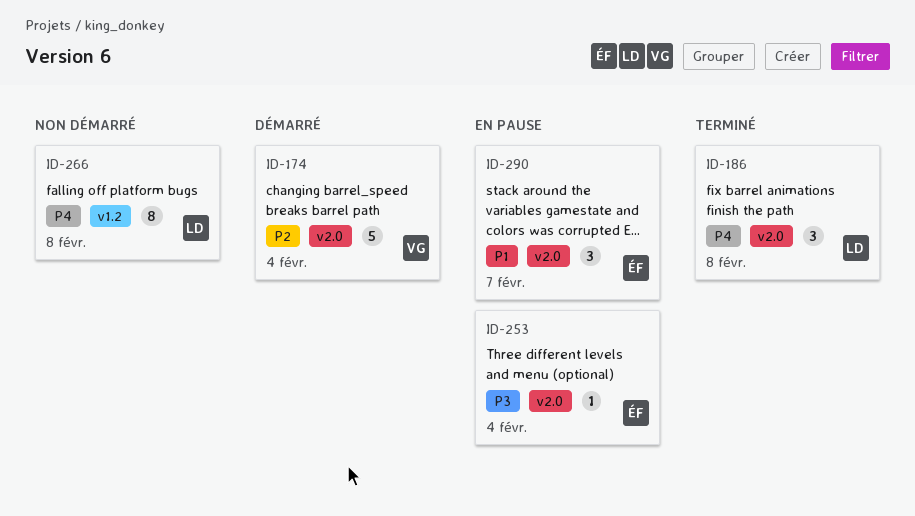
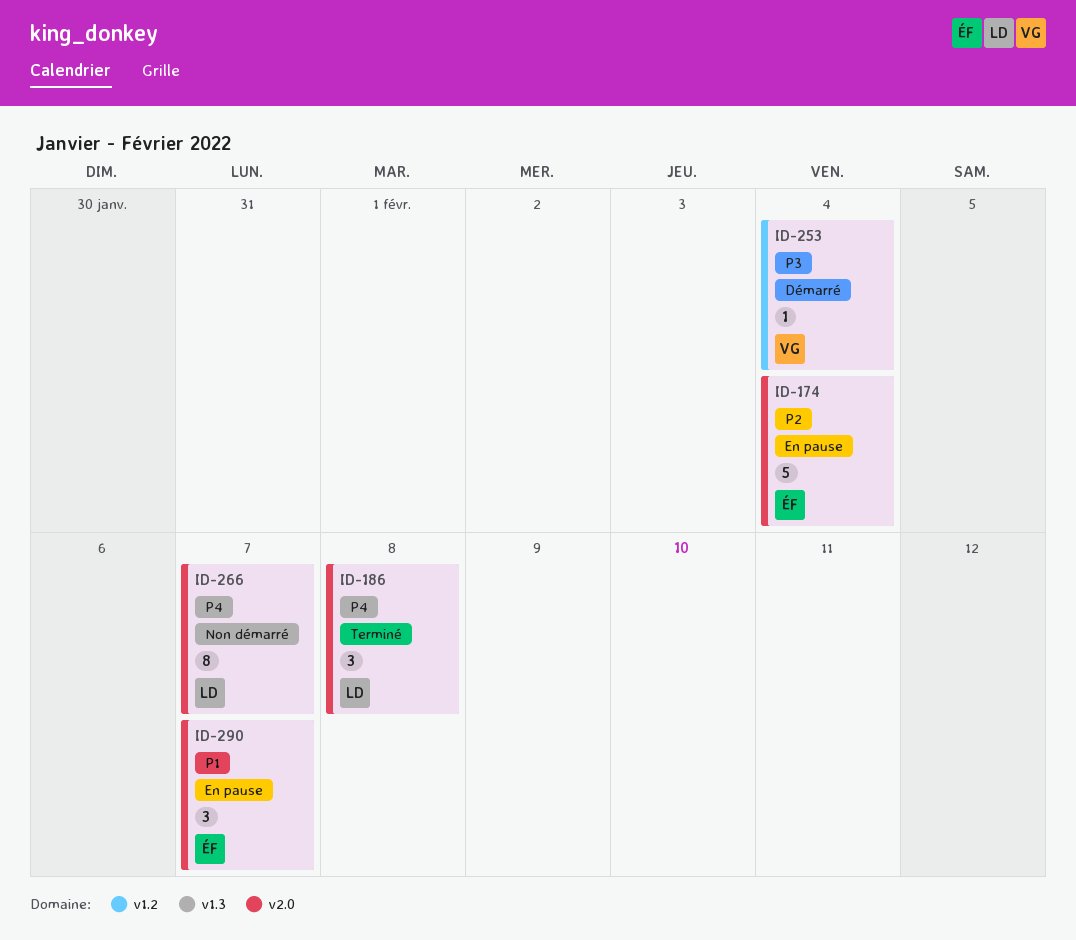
ID-174, status: Démarré -> En pause
ID-174, owner: VG -> ÉF
ID-253, status: En pause -> Démarré
ID-253, owner: ÉF -> VG
ID-253, label: v2.0 -> v1.2
ID-266, label: v1.2 -> v2.0
ID-266, due: Feb 8 -> Feb 7

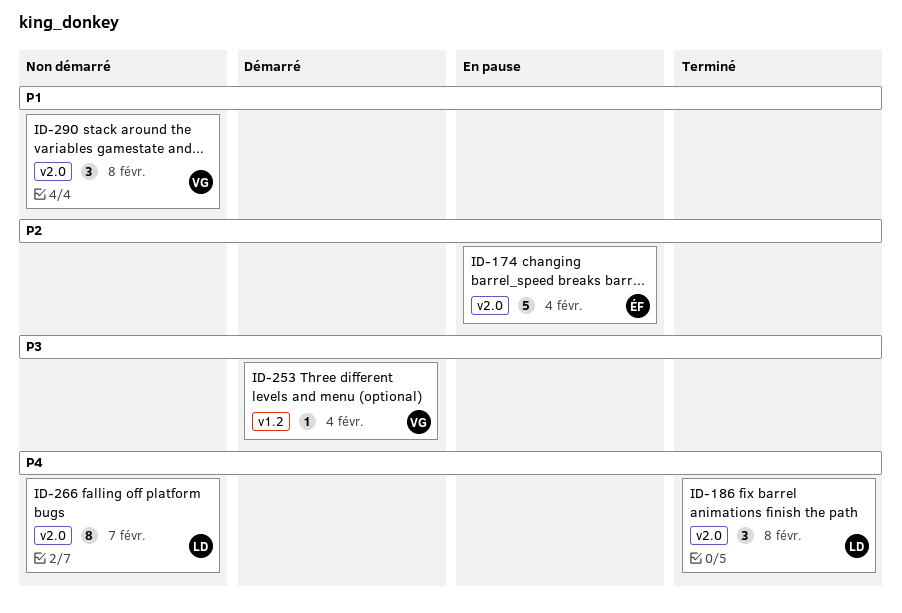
ID-290, status: En pause -> Non démarré
ID-290, owner: ÉF -> VG
ID-290, due: Feb 7 -> Feb 8

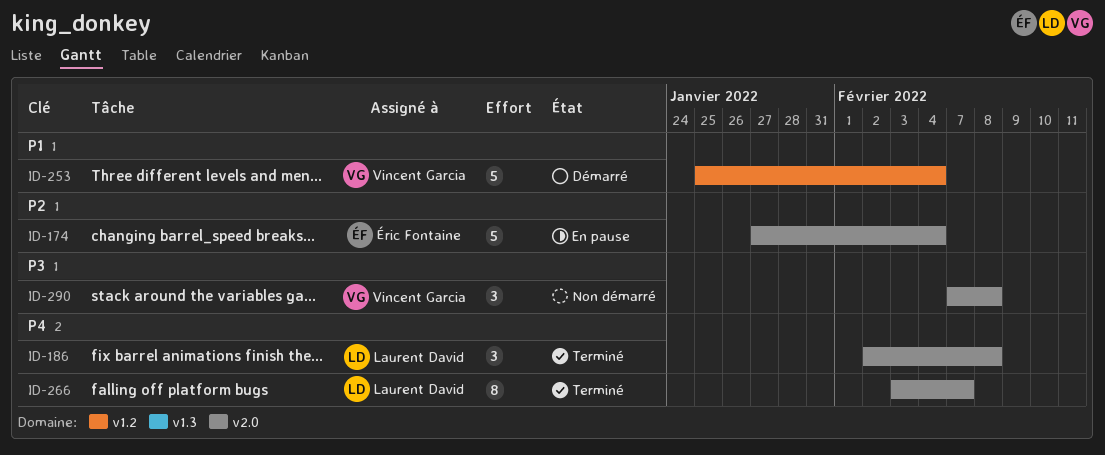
ID-253, priority: P3 -> P1
ID-253, estimate: 1 -> 5
ID-266, status: Non démarré -> Terminé
ID-290, priority: P1 -> P3

